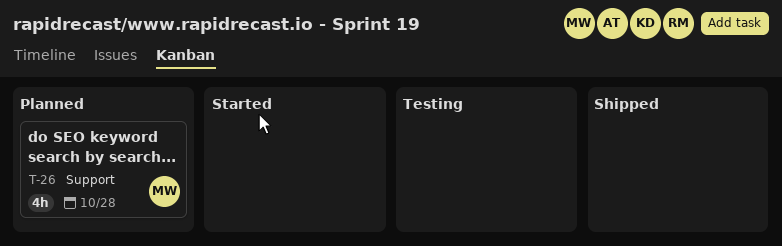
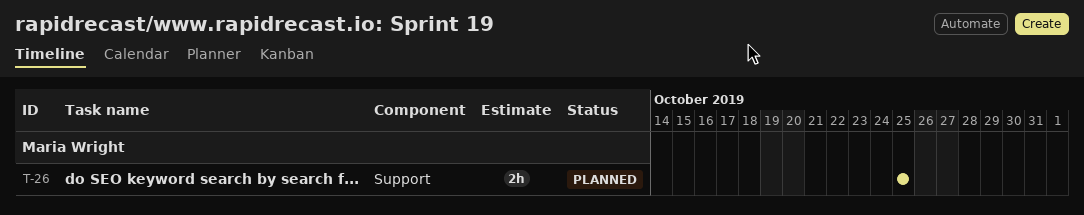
T-26, estimate: 4h -> 2h
T-26, due: Oct 28 -> Oct 25

